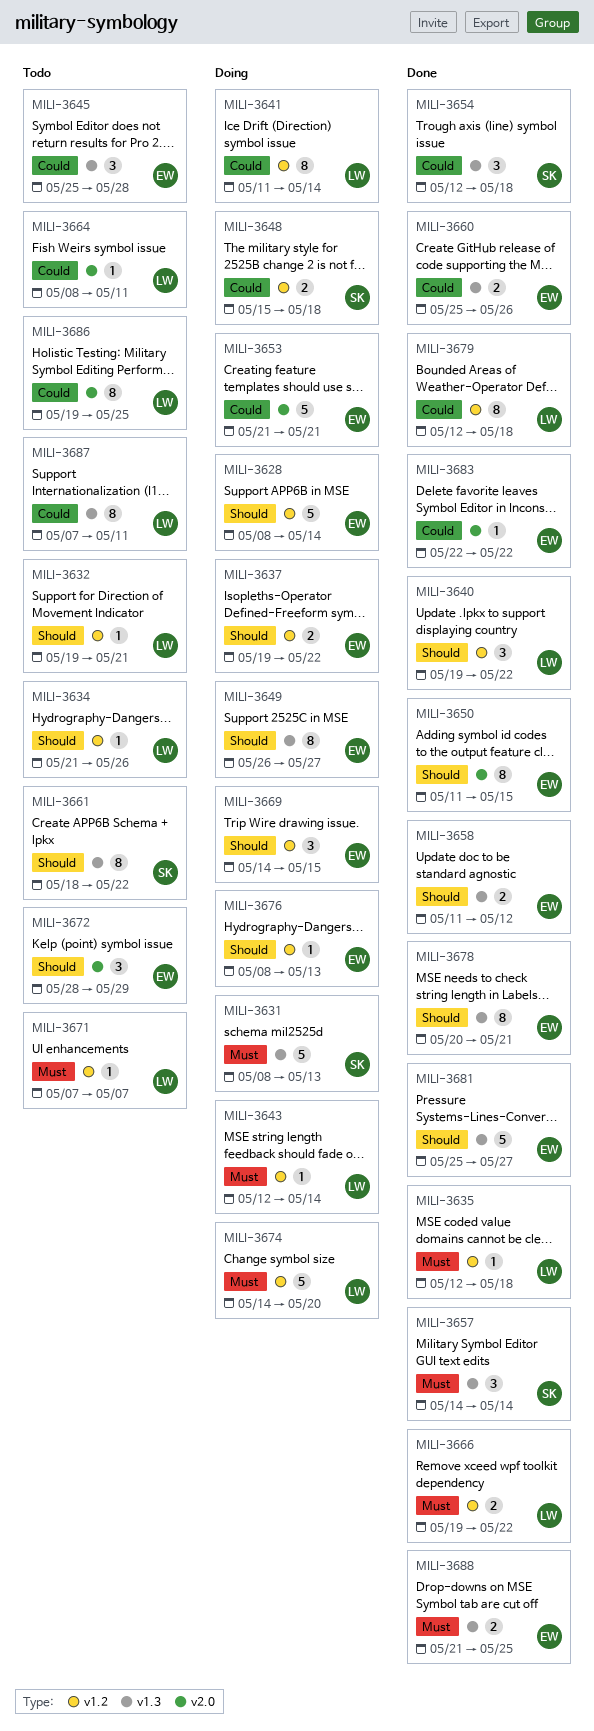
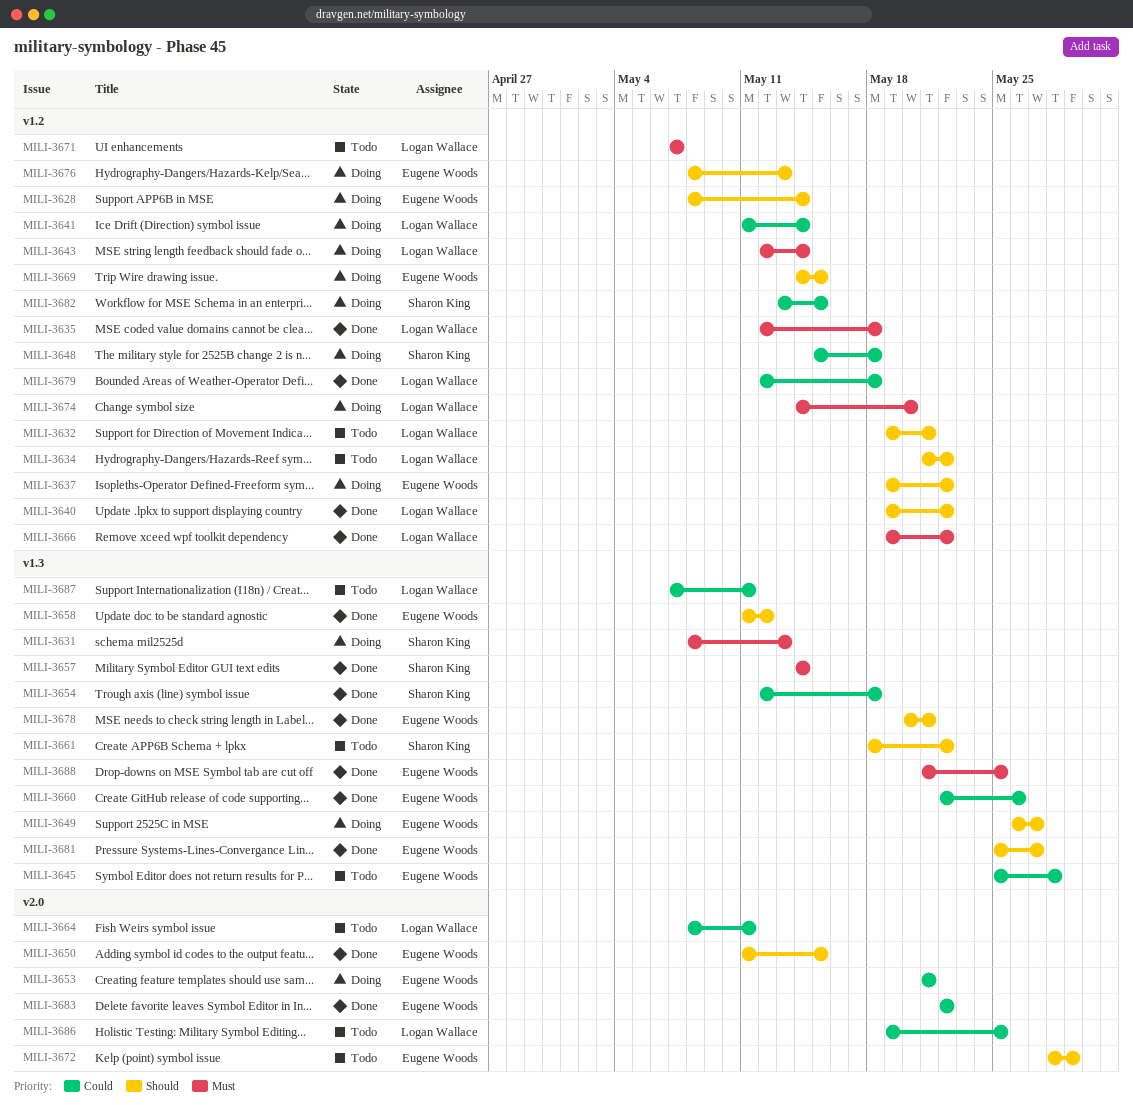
MILI-3634, due: May 26 -> May 22
MILI-3660, start: May 25 -> May 22
MILI-3682: none -> present

